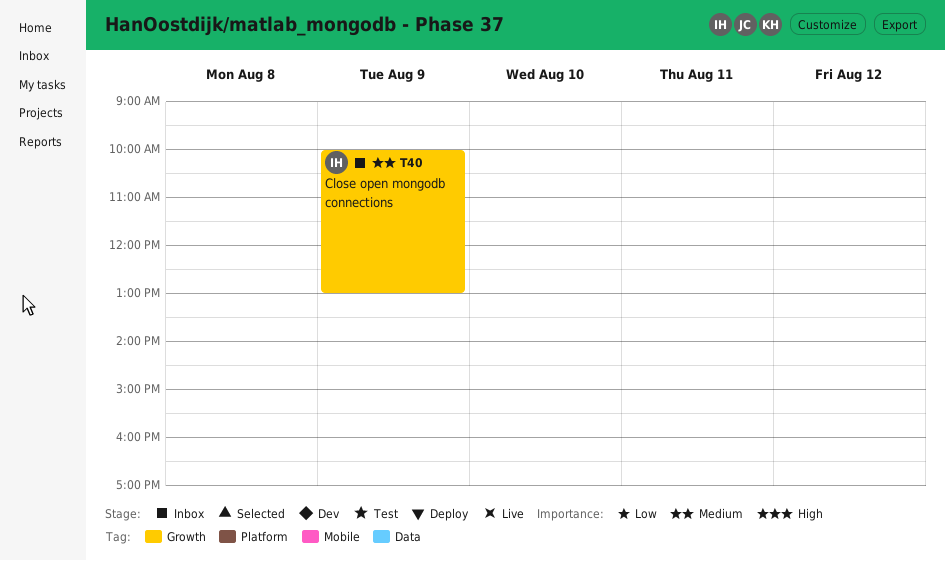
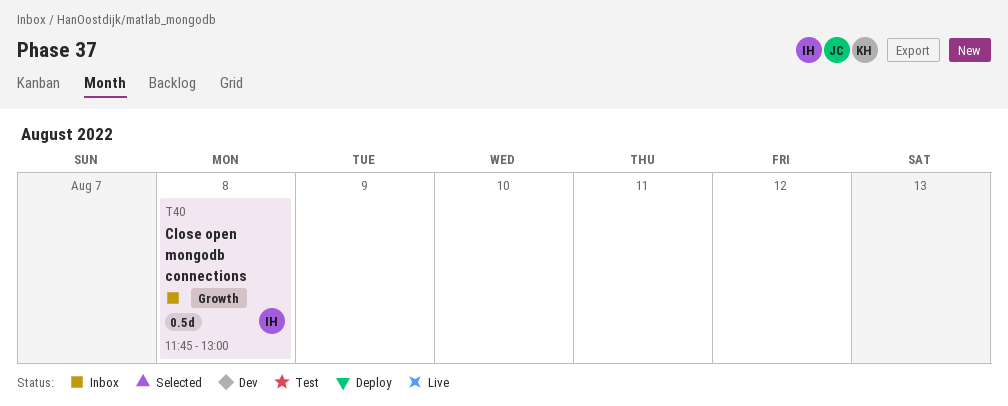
T40, day: Aug 9 -> Aug 8
T40, begins: 10:00 -> 11:45

